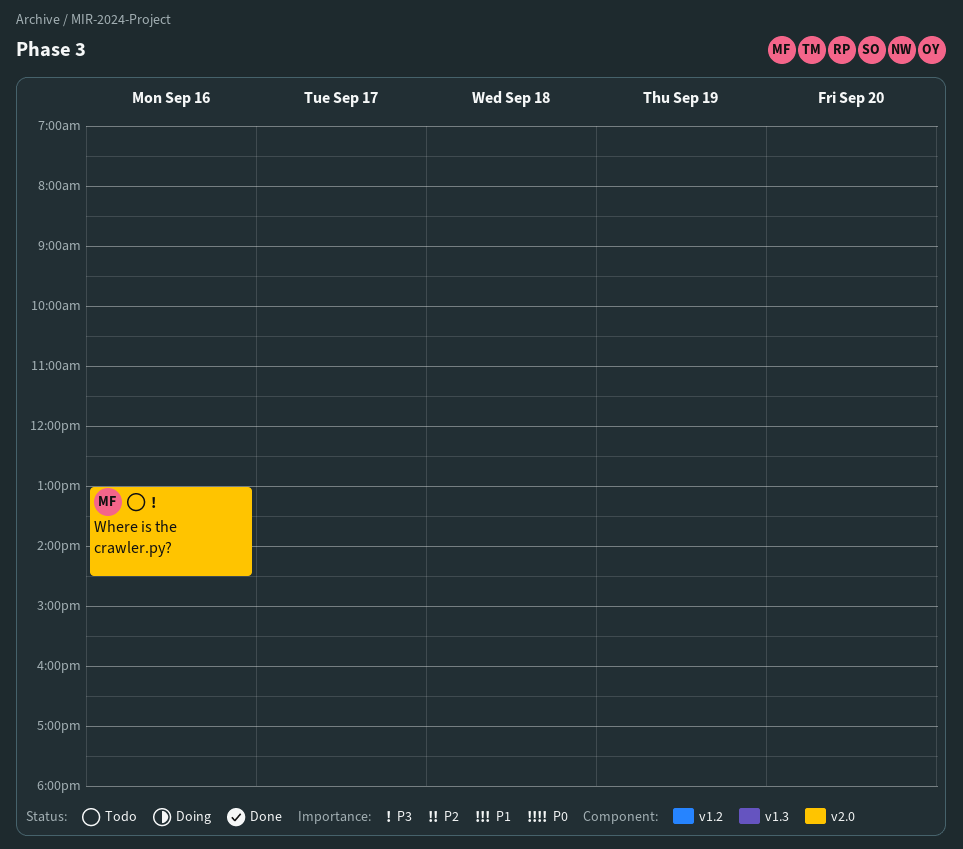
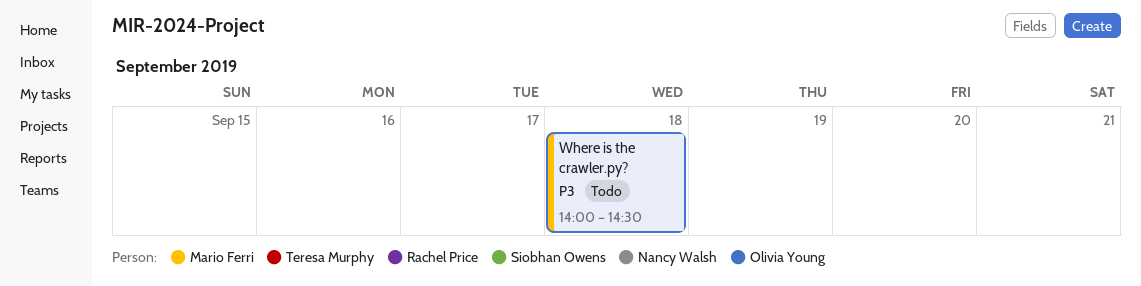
Where is the crawler.py?, day: Sep 16 -> Sep 18
Where is the crawler.py?, begins: 13:00 -> 14:00

